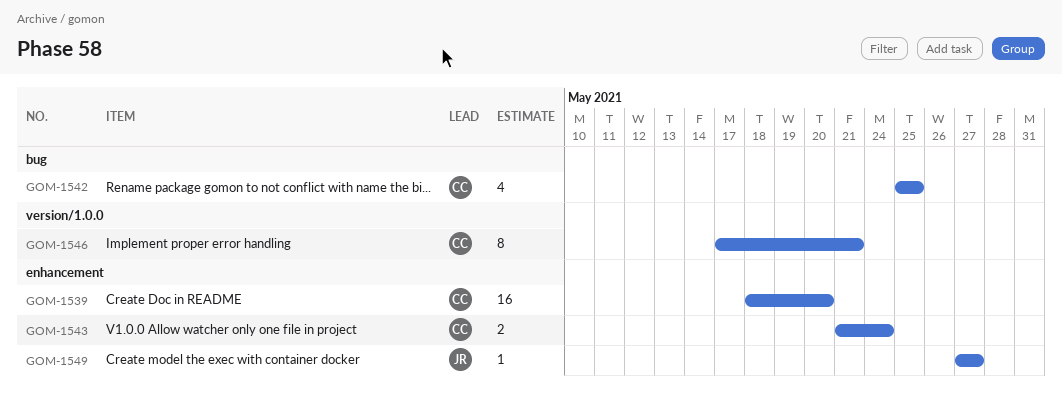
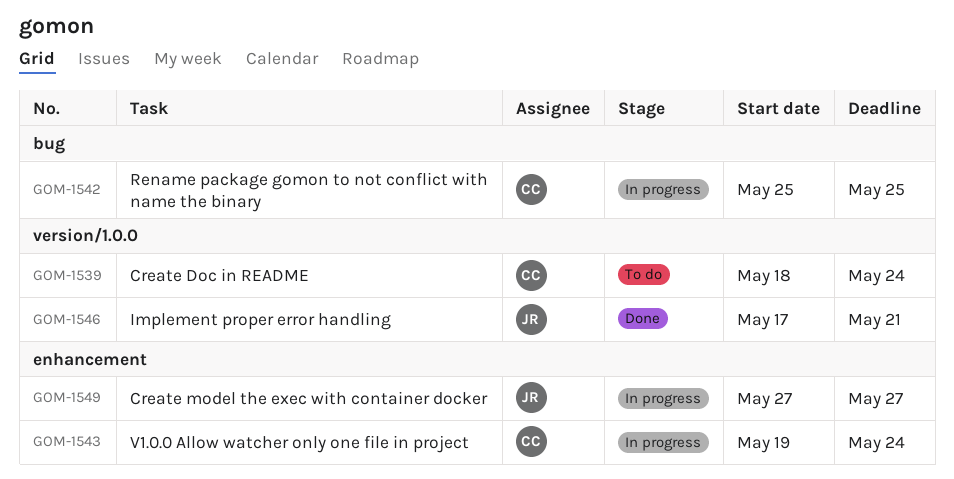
GOM-1539, label: enhancement -> version/1.0.0
GOM-1539, due: May 20 -> May 24
GOM-1543, start: May 21 -> May 19
GOM-1546, owner: CC -> JR

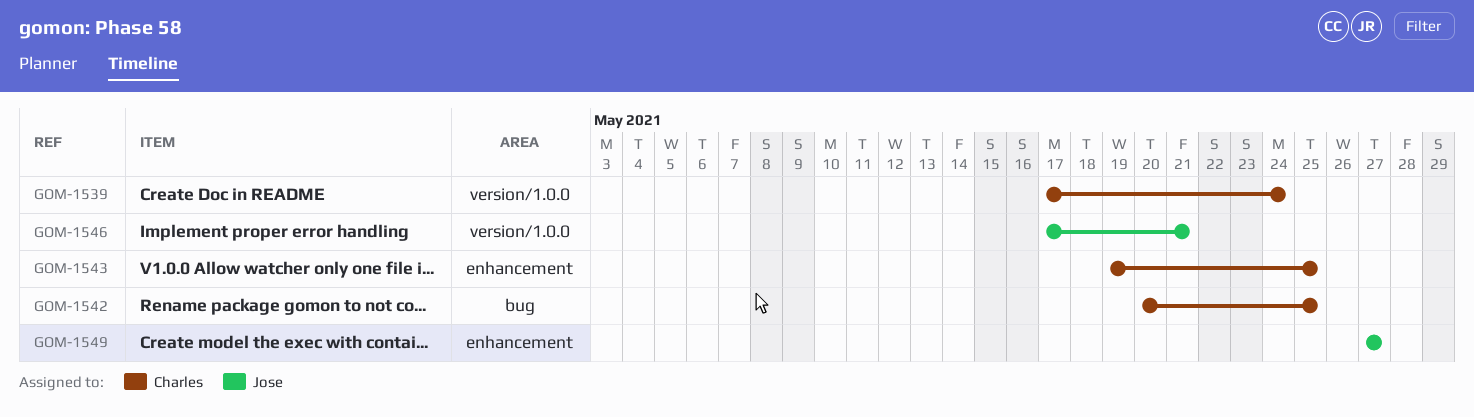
GOM-1539, start: May 18 -> May 17
GOM-1542, start: May 25 -> May 20
GOM-1543, due: May 24 -> May 25

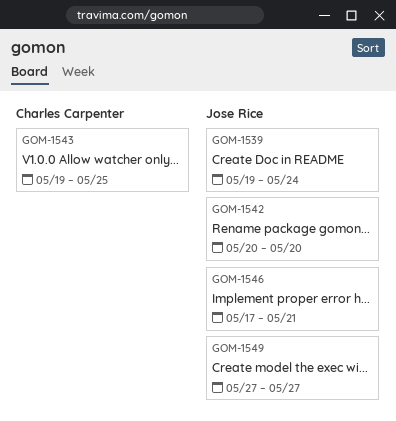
GOM-1539, owner: Charles Carpenter -> Jose Rice
GOM-1539, start: May 17 -> May 19
GOM-1542, owner: Charles Carpenter -> Jose Rice
GOM-1542, due: May 25 -> May 20

